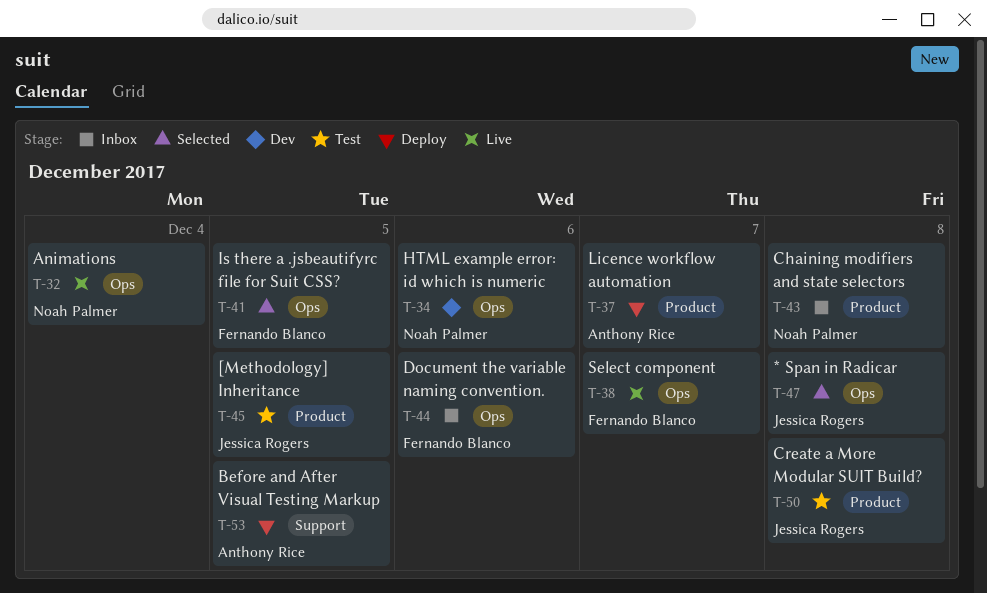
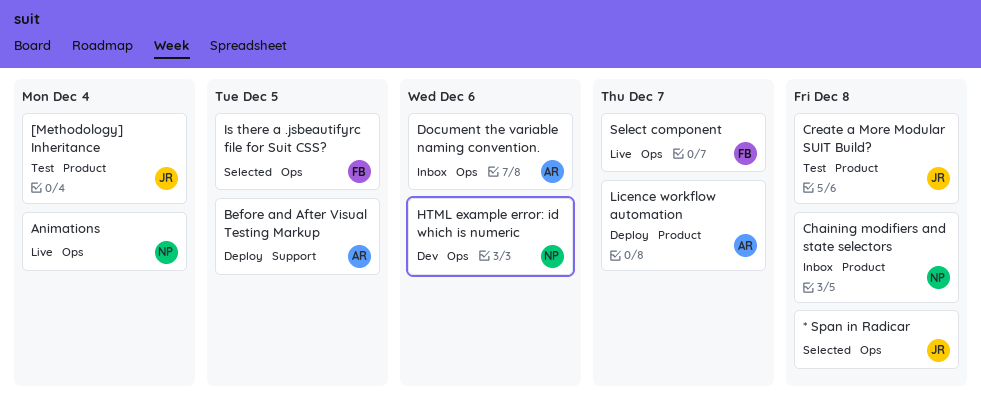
[Methodology] Inheritance, due: Dec 5 -> Dec 4
Document the variable naming convention., owner: Fernando Blanco -> Anthony Rice

